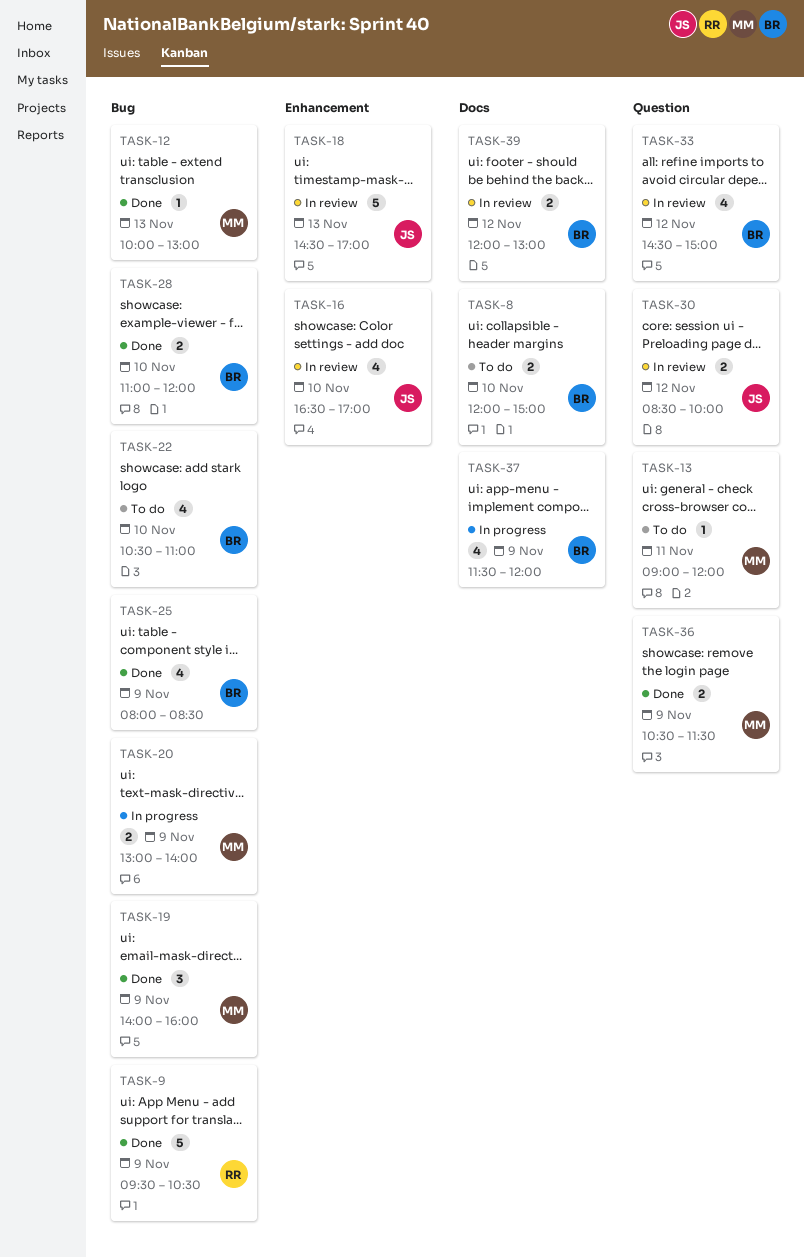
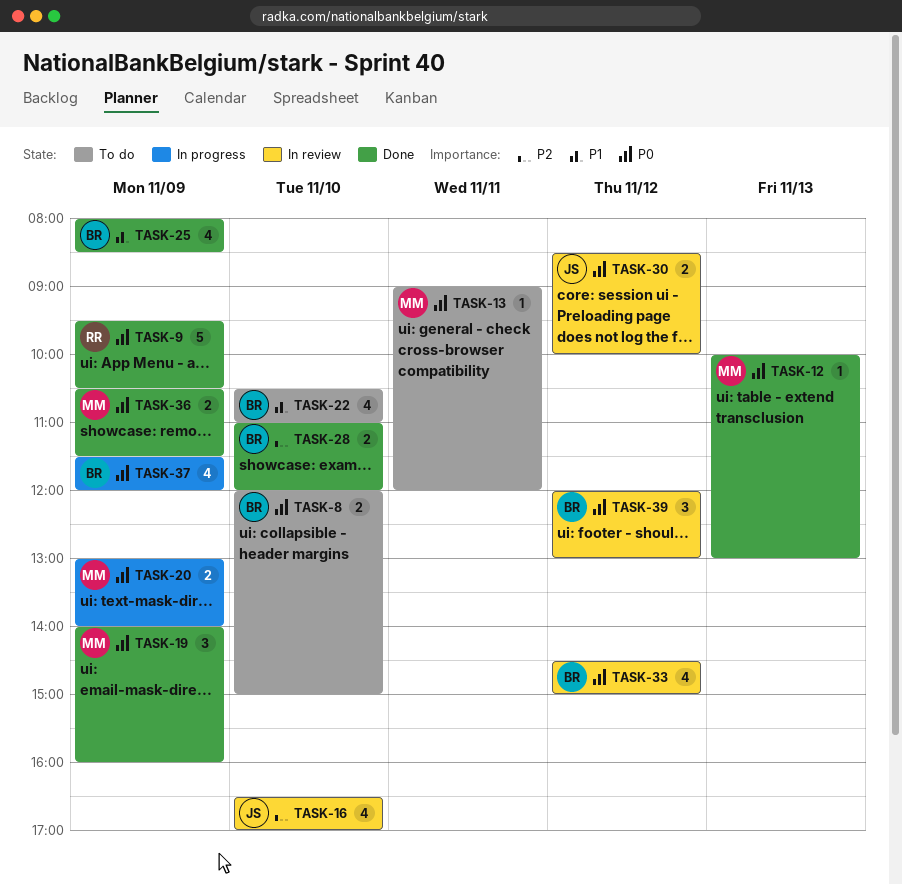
TASK-18: present -> none
TASK-39, estimate: 2 -> 3

